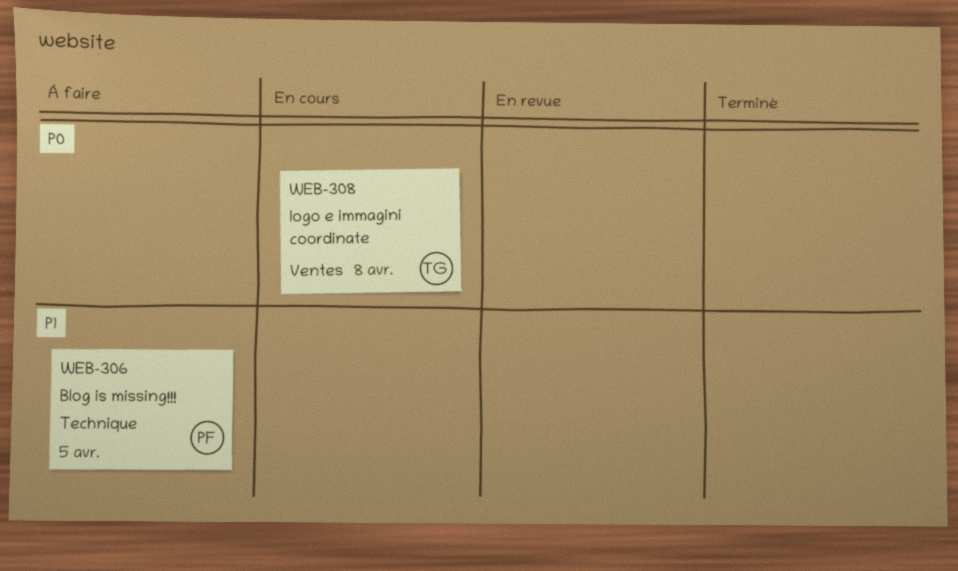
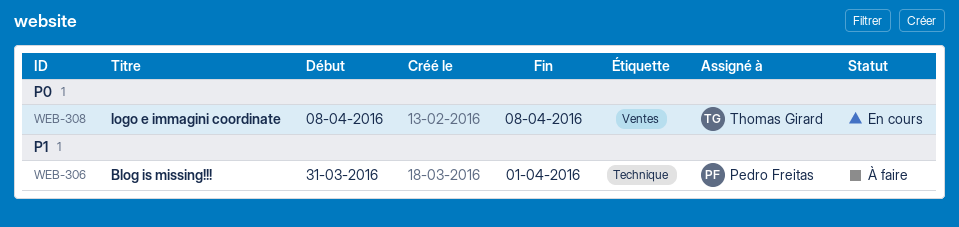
WEB-306, due: Apr 5 -> Apr 1

